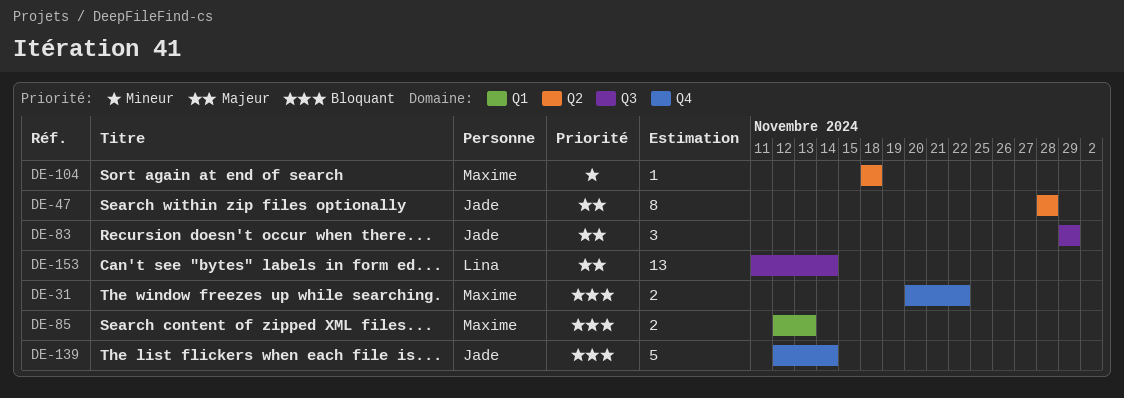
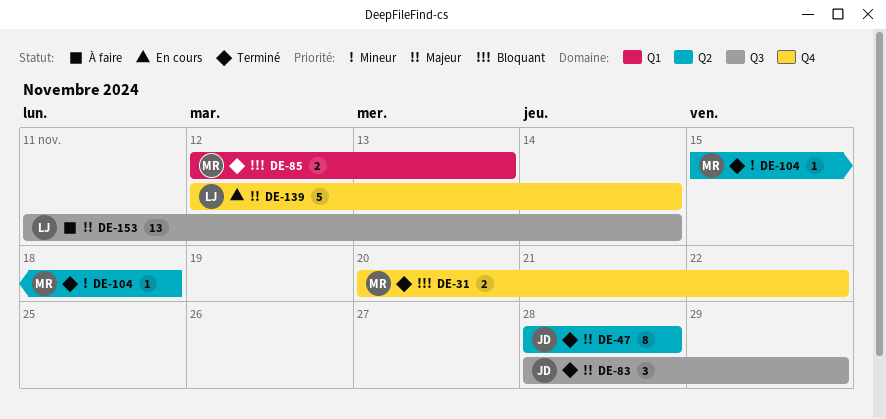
DE-83, start: Nov 29 -> Nov 28
DE-104, start: Nov 18 -> Nov 15
DE-139, owner: Jade -> Lina
DE-139, priority: Bloquant -> Majeur

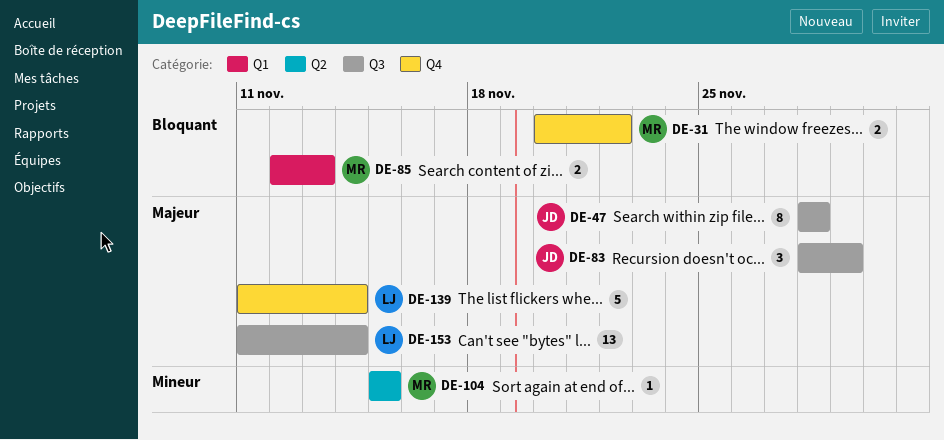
DE-47, label: Q2 -> Q3
DE-104, due: Nov 18 -> Nov 15
DE-139, start: Nov 12 -> Nov 11

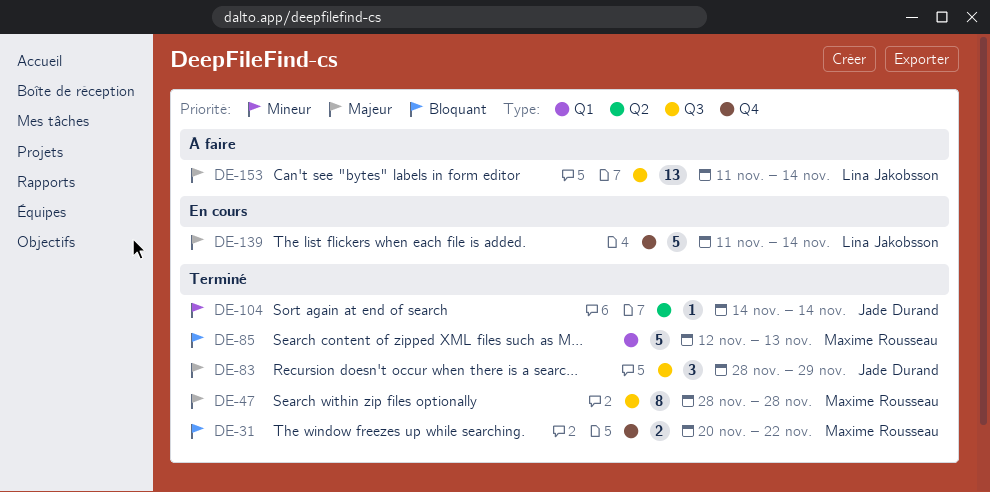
DE-47, owner: Jade Durand -> Maxime Rousseau
DE-85, estimate: 2 -> 5
DE-104, owner: Maxime Rousseau -> Jade Durand
DE-104, start: Nov 15 -> Nov 14
DE-104, due: Nov 15 -> Nov 14

